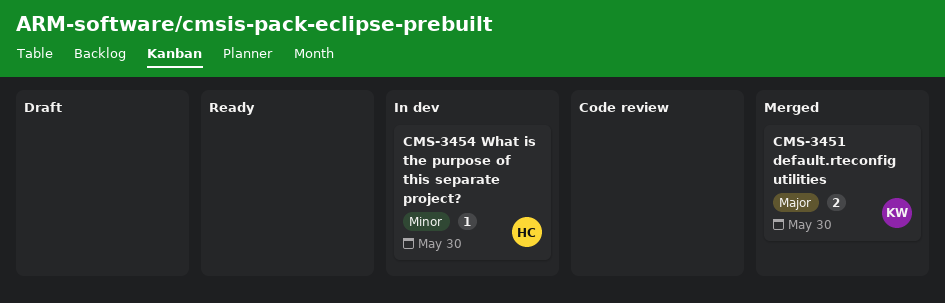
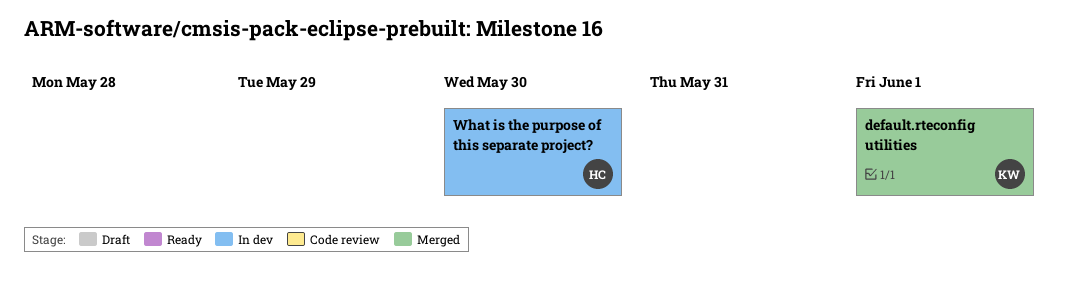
default.rteconfig utilities, due: May 30 -> Jun 1

